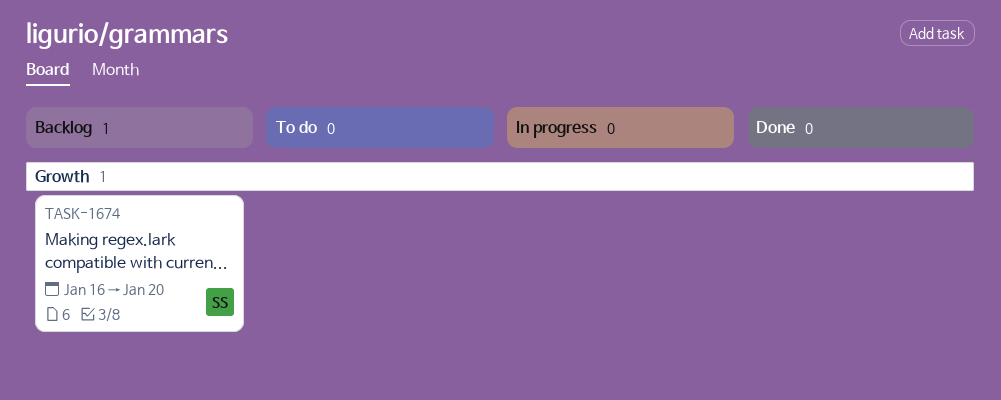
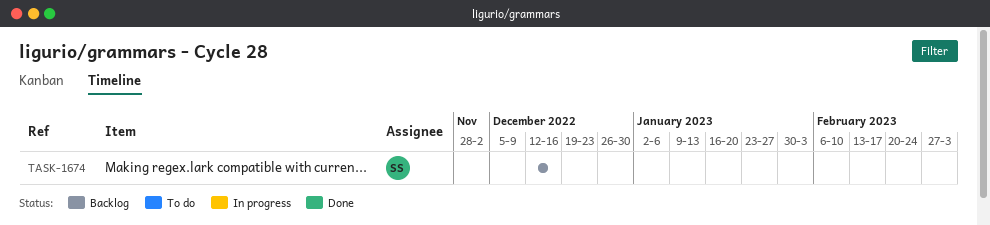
TASK-1674, start: Jan 16 -> Dec 12
TASK-1674, due: Jan 20 -> Dec 16

